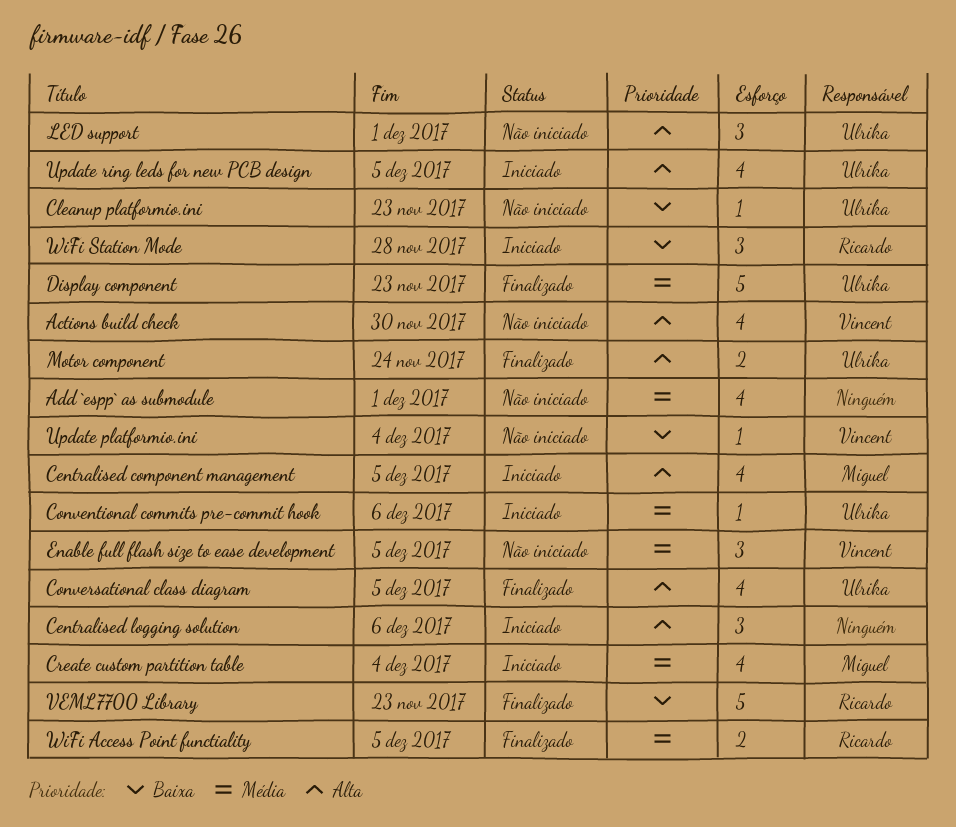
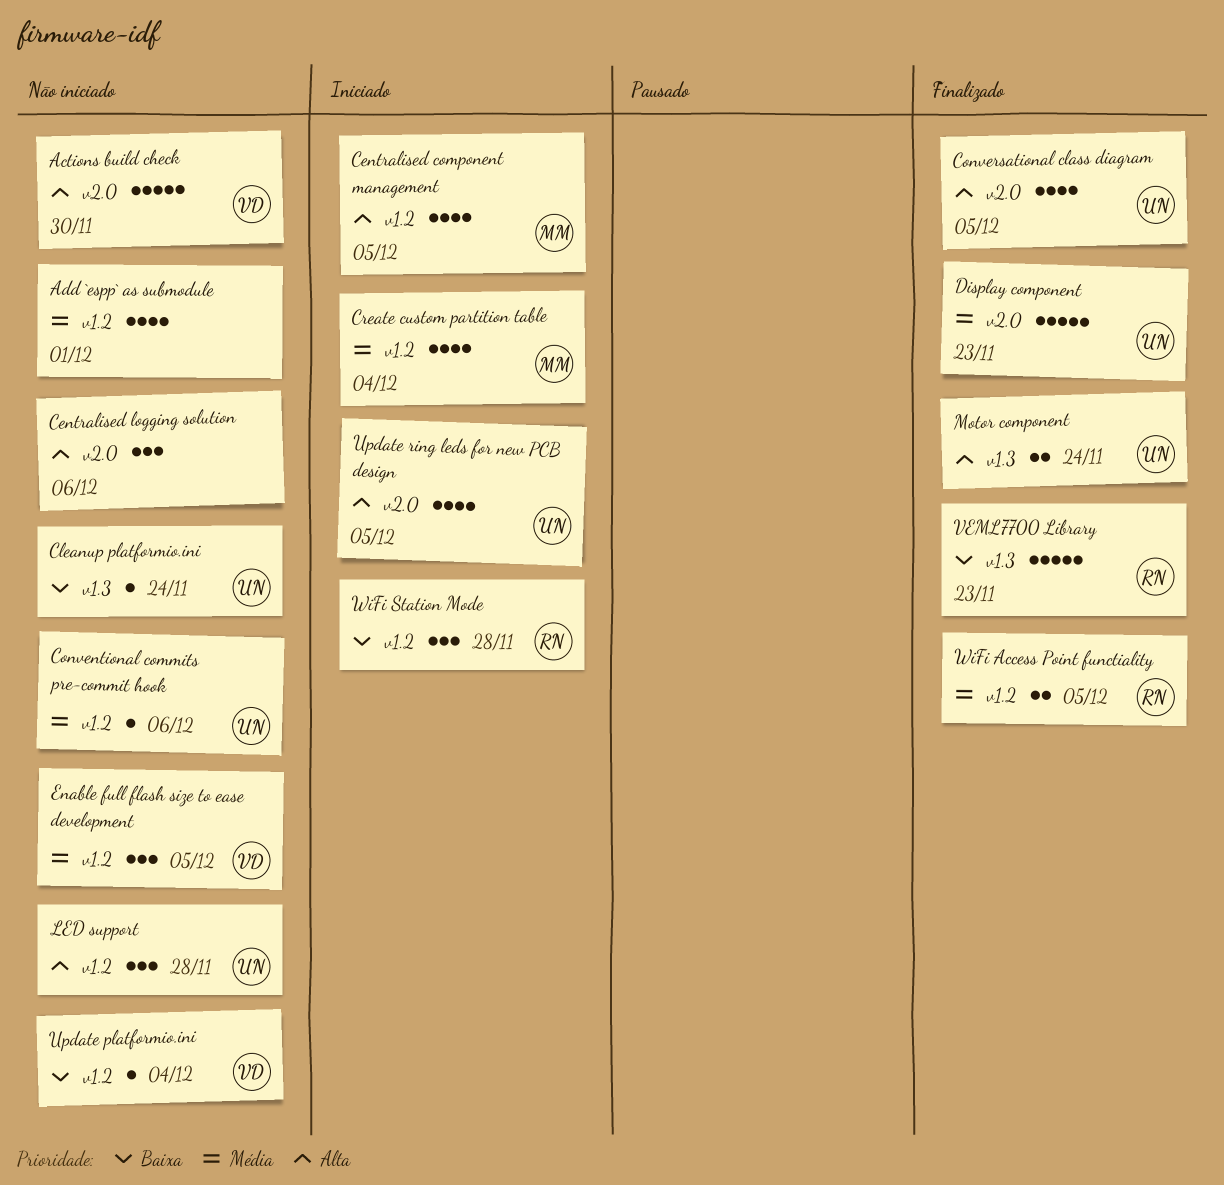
Actions build check, estimate: 4 -> 5
Centralised logging solution, status: Iniciado -> Não iniciado
Cleanup platformio.ini, due: Nov 23 -> Nov 24
Conventional commits pre-commit hook, status: Iniciado -> Não iniciado
LED support, due: Dec 1 -> Nov 28

